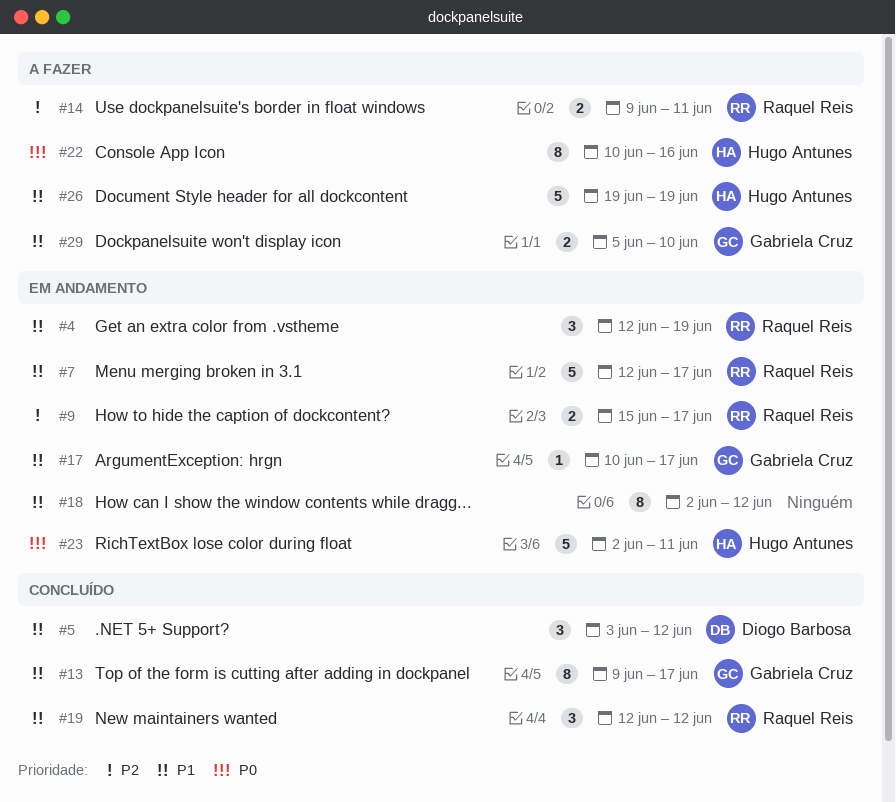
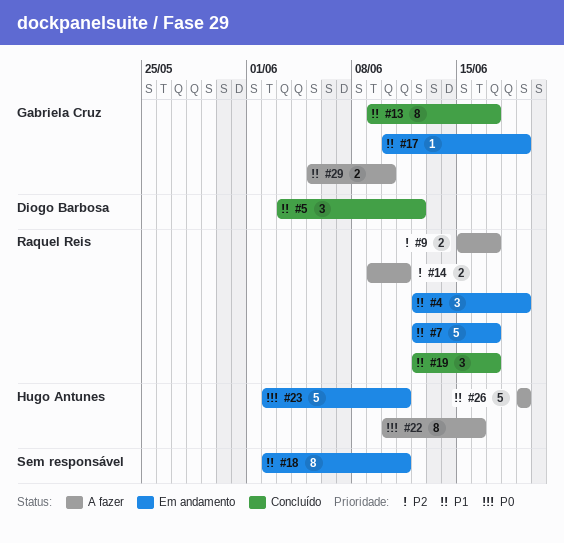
#9, status: Em andamento -> A fazer
#17, due: Jun 17 -> Jun 19
#18, due: Jun 12 -> Jun 11
#19, due: Jun 12 -> Jun 17

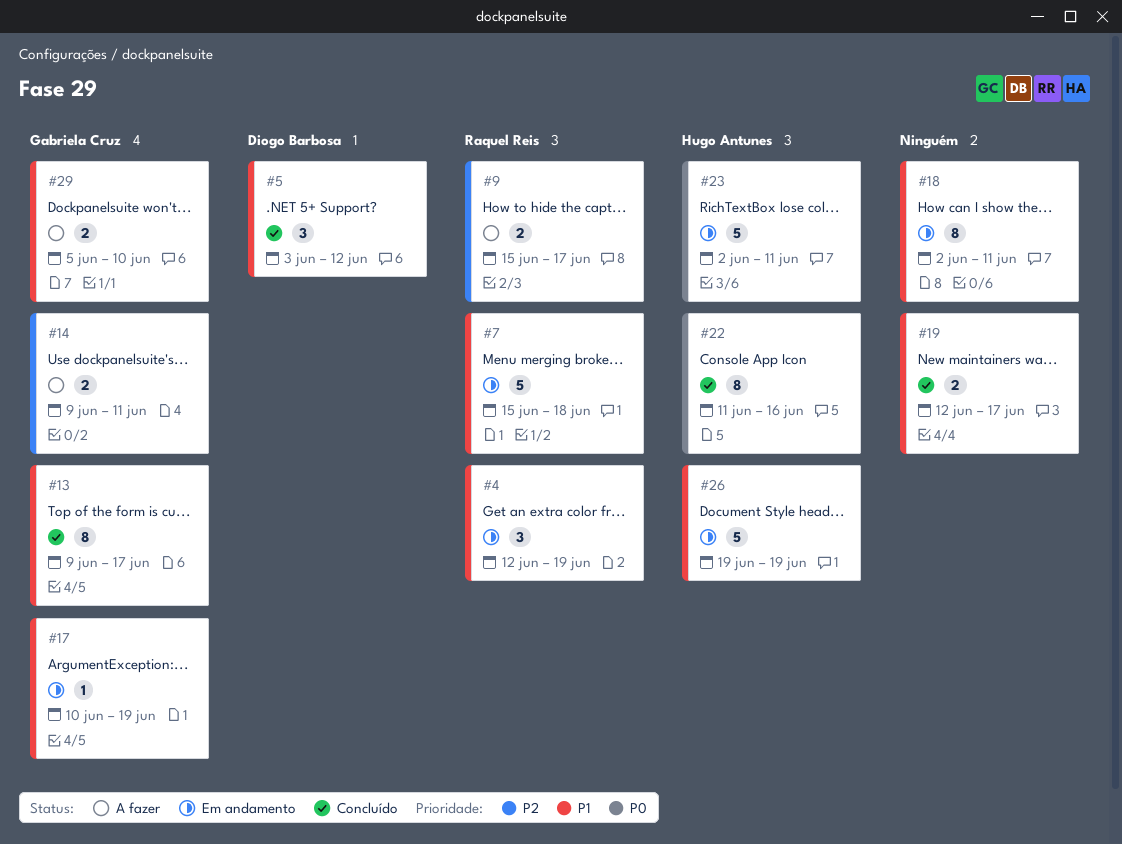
#7, start: Jun 12 -> Jun 15
#7, due: Jun 17 -> Jun 18
#14, owner: Raquel Reis -> Gabriela Cruz
#19, owner: Raquel Reis -> none
#19, estimate: 3 -> 2
#22, status: A fazer -> Concluído
#22, start: Jun 10 -> Jun 11
#26, status: A fazer -> Em andamento

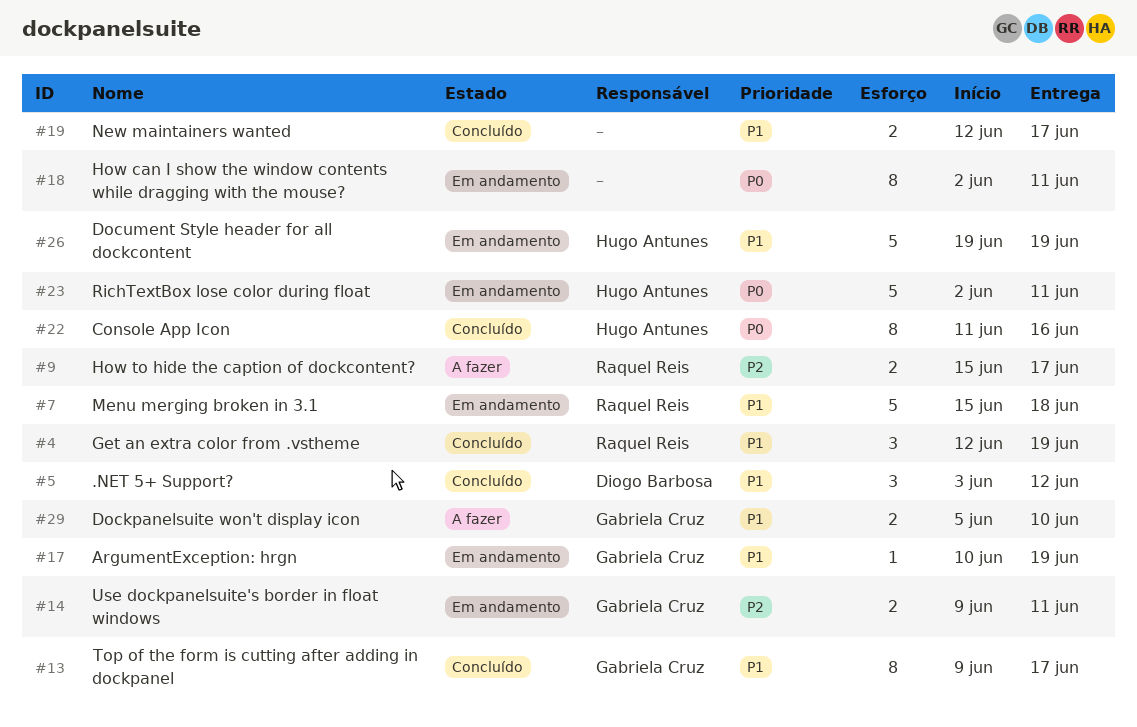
#4, status: Em andamento -> Concluído
#14, status: A fazer -> Em andamento
#18, priority: P1 -> P0

